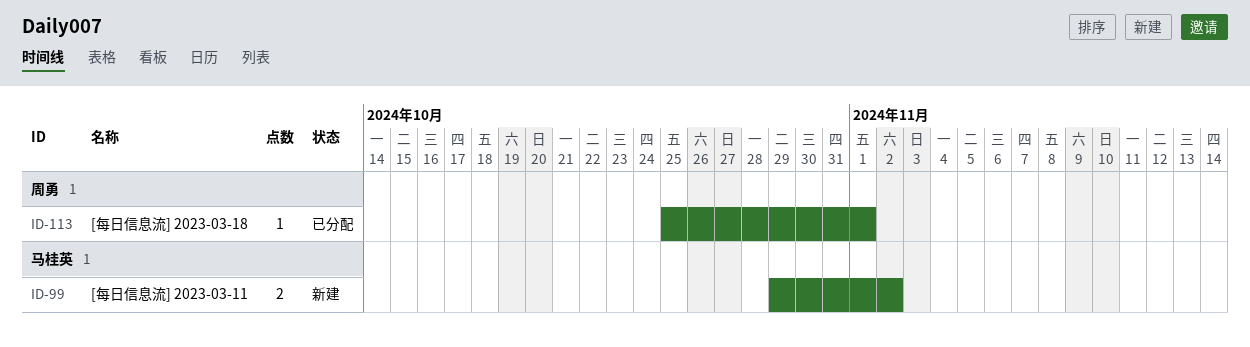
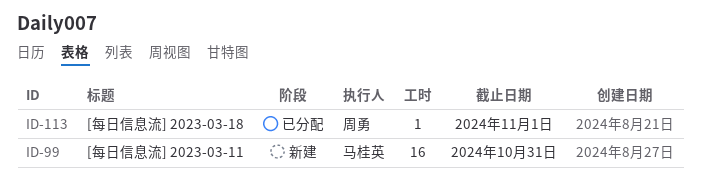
ID-99, estimate: 2 -> 16
ID-99, due: Nov 2 -> Oct 31

